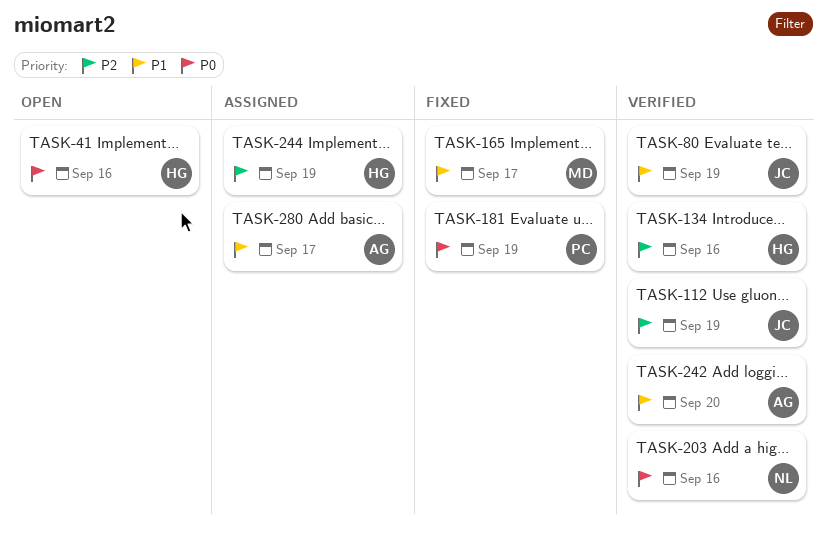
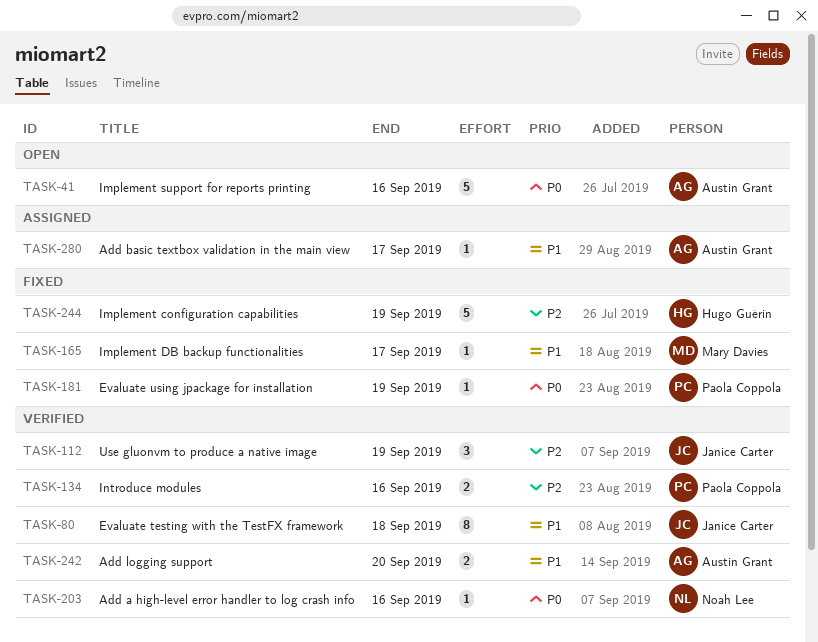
TASK-41, owner: Hugo Guérin -> Austin Grant
TASK-80, due: Sep 19 -> Sep 18
TASK-134, owner: Hugo Guérin -> Paola Coppola
TASK-244, status: Assigned -> Fixed

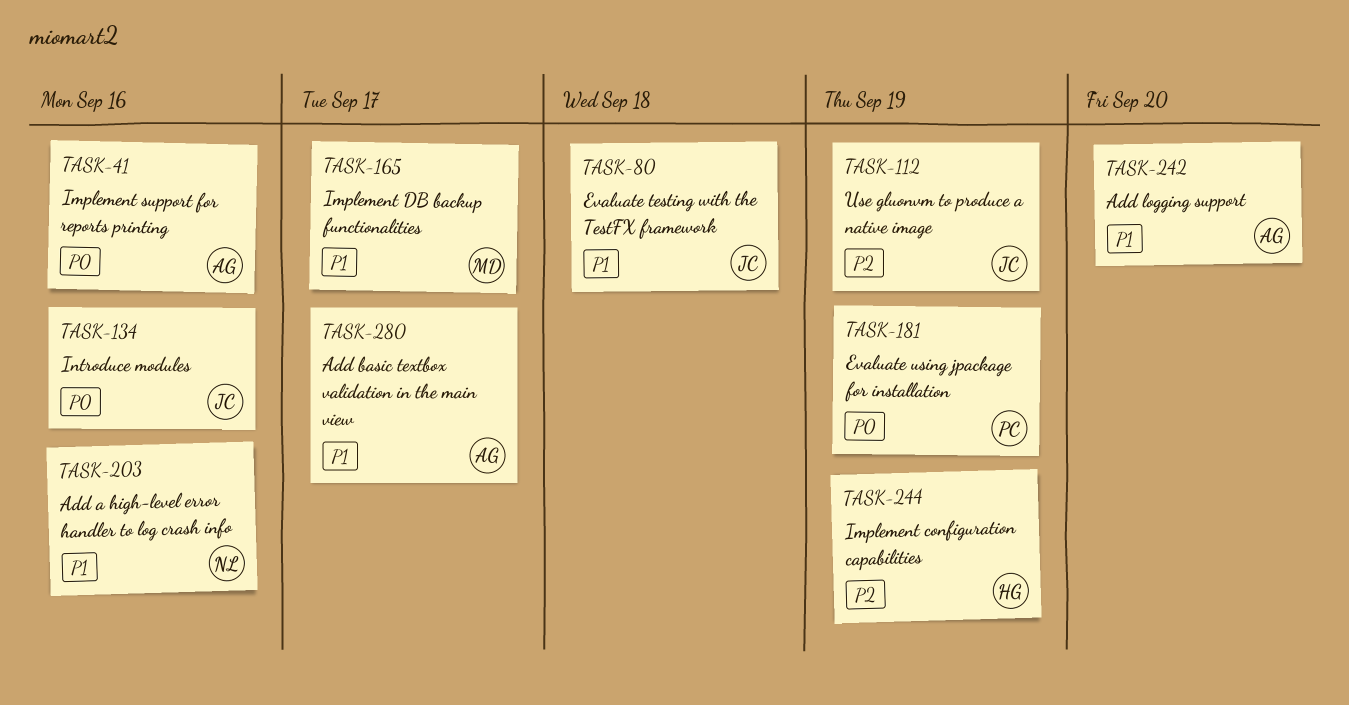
TASK-134, owner: Paola Coppola -> Janice Carter
TASK-134, priority: P2 -> P0
TASK-203, priority: P0 -> P1

